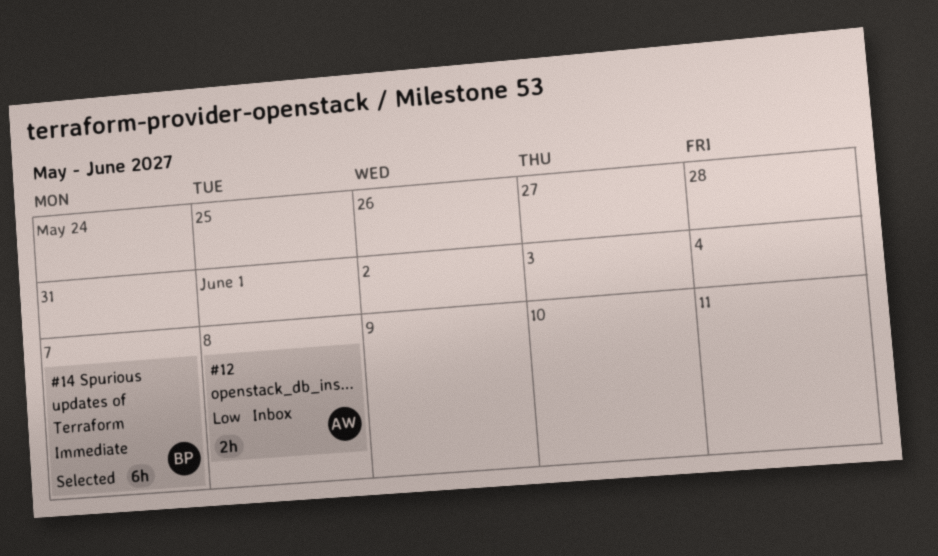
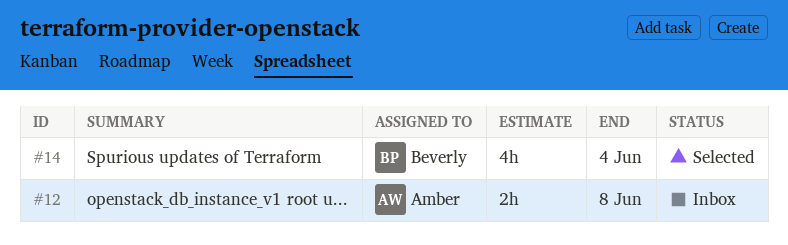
#14, estimate: 6h -> 4h
#14, due: Jun 7 -> Jun 4

